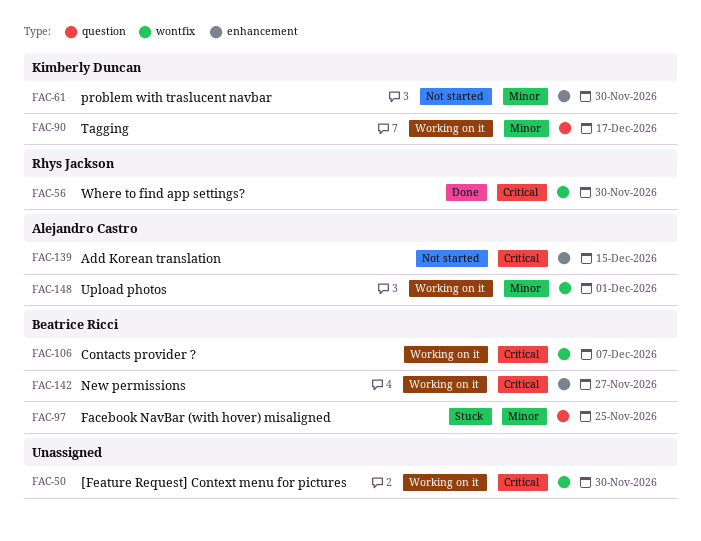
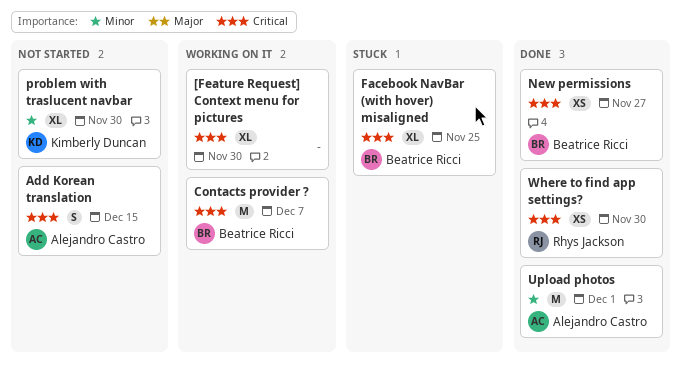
Facebook NavBar (with hover) misaligned, priority: Minor -> Critical
New permissions, status: Working on it -> Done
Tagging: present -> none
Upload photos, status: Working on it -> Done

